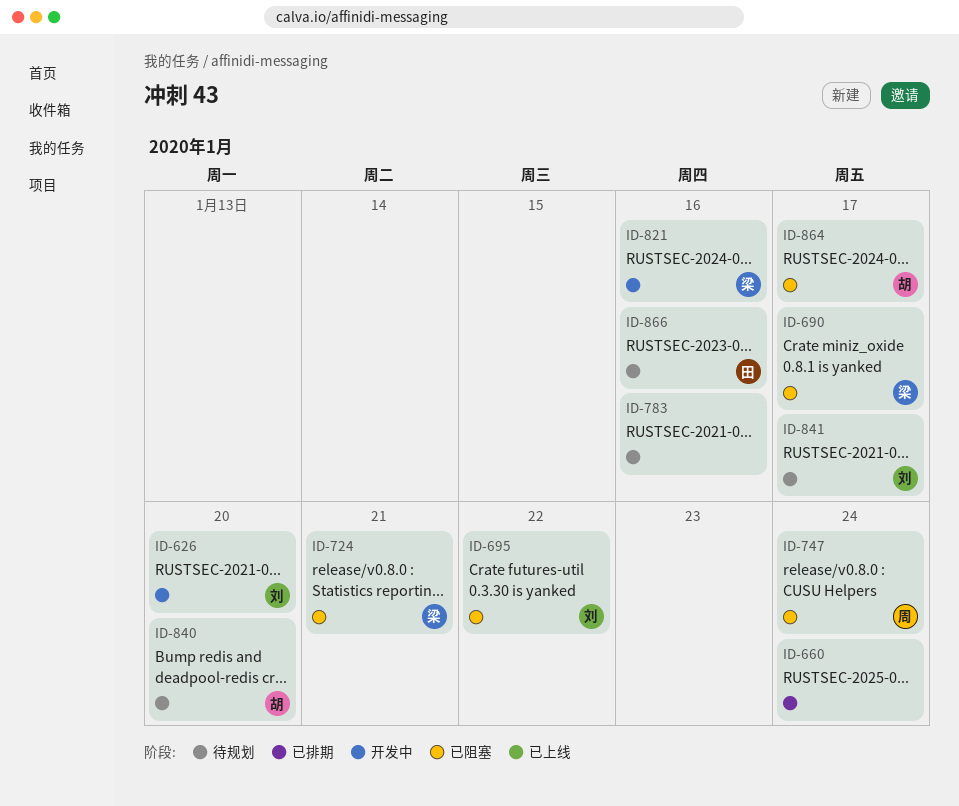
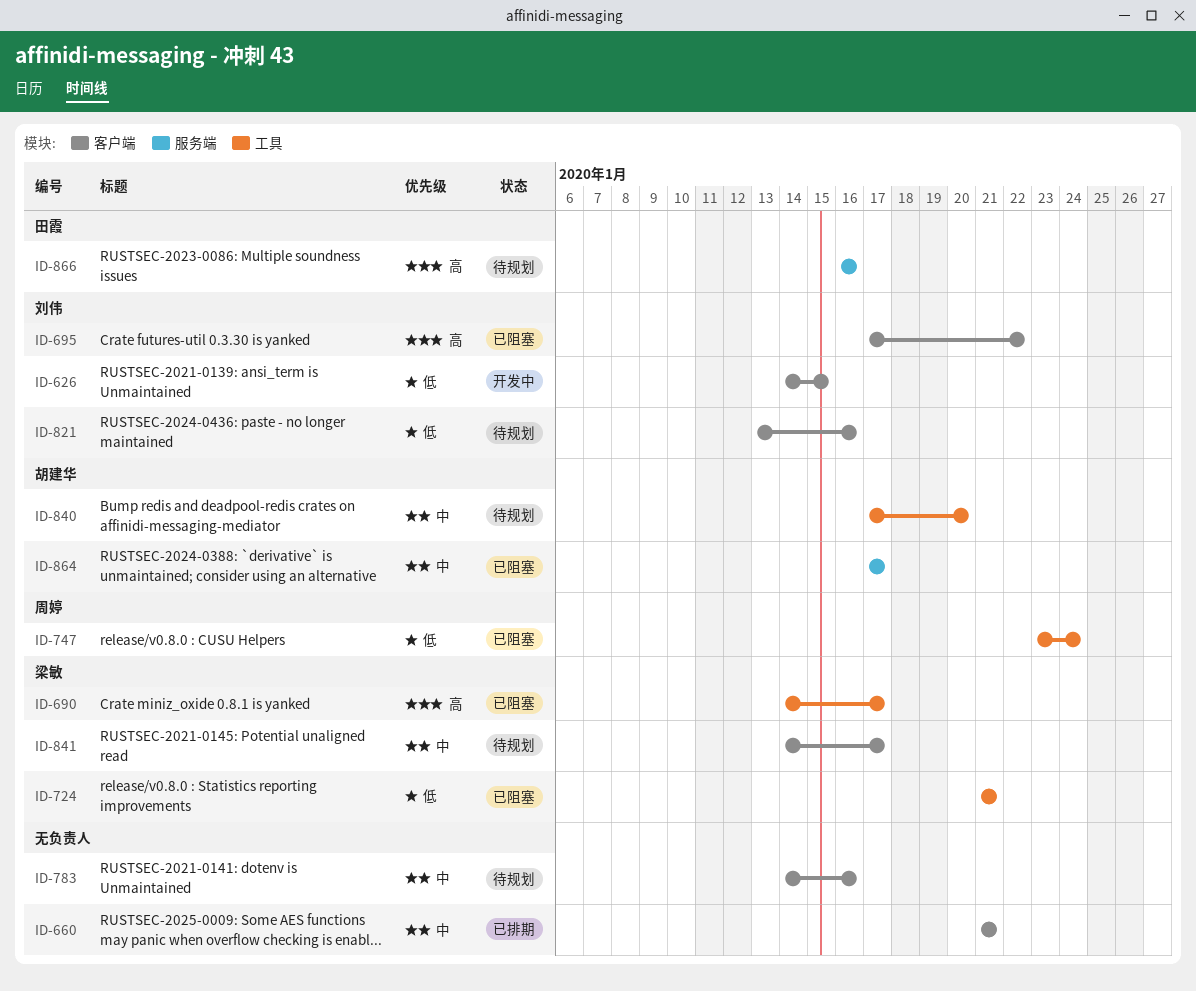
ID-626, due: Jan 20 -> Jan 15
ID-660, due: Jan 24 -> Jan 21
ID-821, status: 开发中 -> 待规划
ID-821, owner: 梁敏 -> 刘伟
ID-841, owner: 刘伟 -> 梁敏

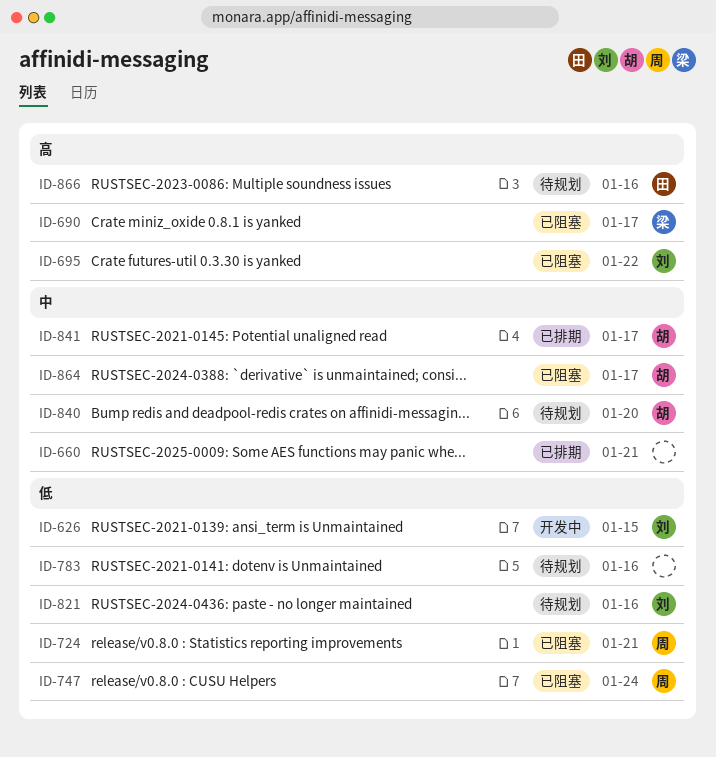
ID-724, owner: 梁敏 -> 周婷
ID-783, priority: 中 -> 低
ID-841, status: 待规划 -> 已排期
ID-841, owner: 梁敏 -> 胡建华

